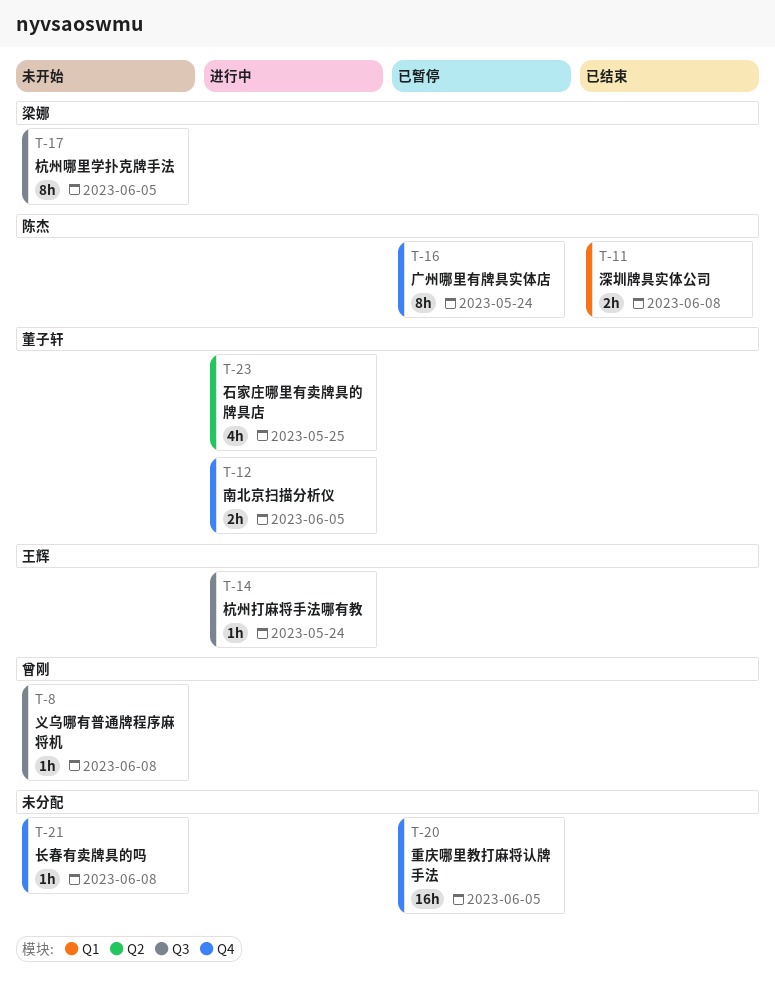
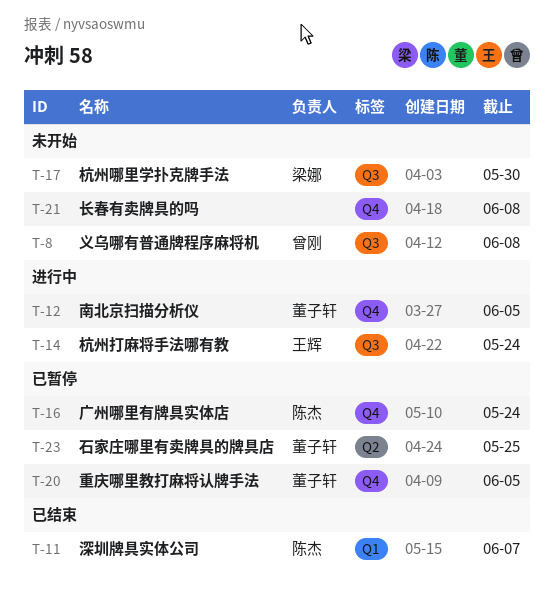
T-11, due: Jun 8 -> Jun 7
T-17, due: Jun 5 -> May 30
T-20, owner: none -> 董子轩
T-23, status: 进行中 -> 已暂停

